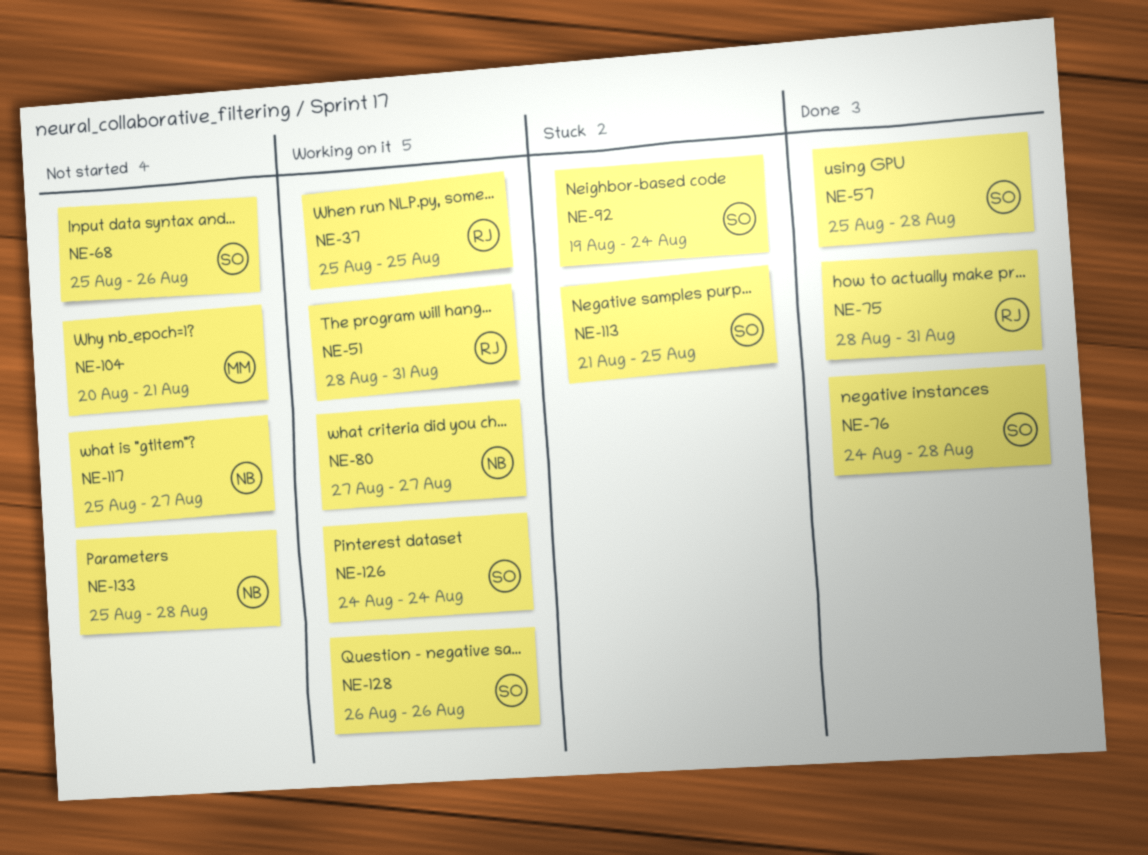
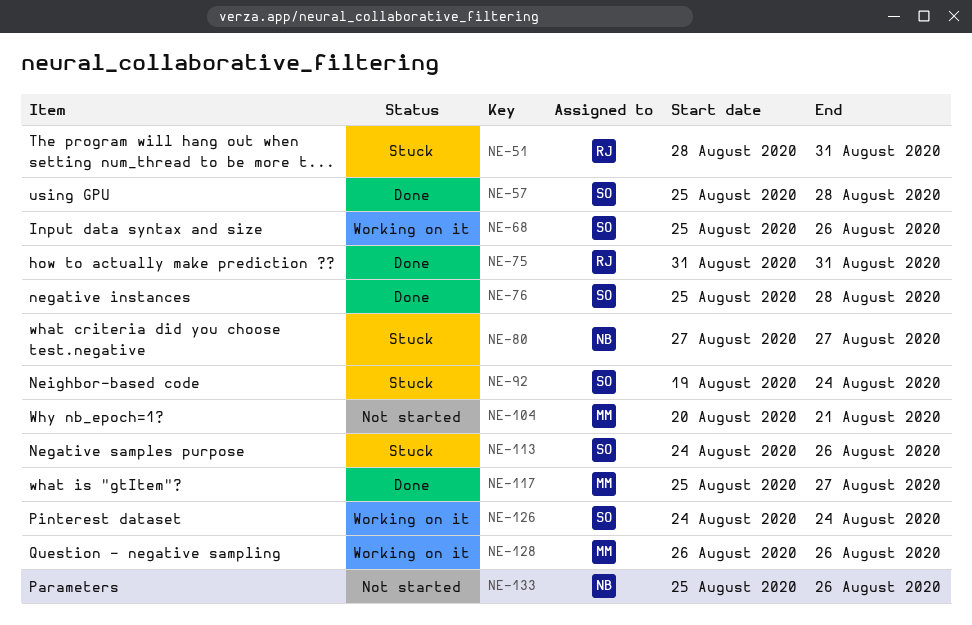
NE-37: present -> none
NE-51, status: Working on it -> Stuck
NE-68, status: Not started -> Working on it
NE-75, start: Aug 28 -> Aug 31
NE-76, start: Aug 24 -> Aug 25
NE-80, status: Working on it -> Stuck
NE-113, start: Aug 21 -> Aug 24
NE-113, due: Aug 25 -> Aug 26
NE-117, status: Not started -> Done
NE-117, owner: NB -> MM
NE-128, owner: SO -> MM
NE-133, due: Aug 28 -> Aug 26

